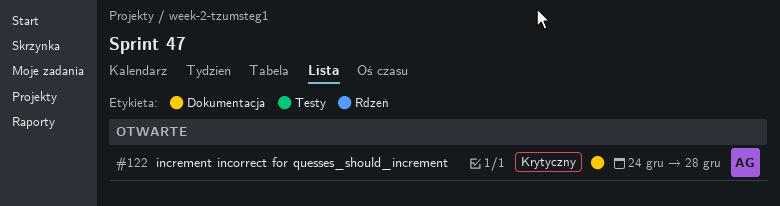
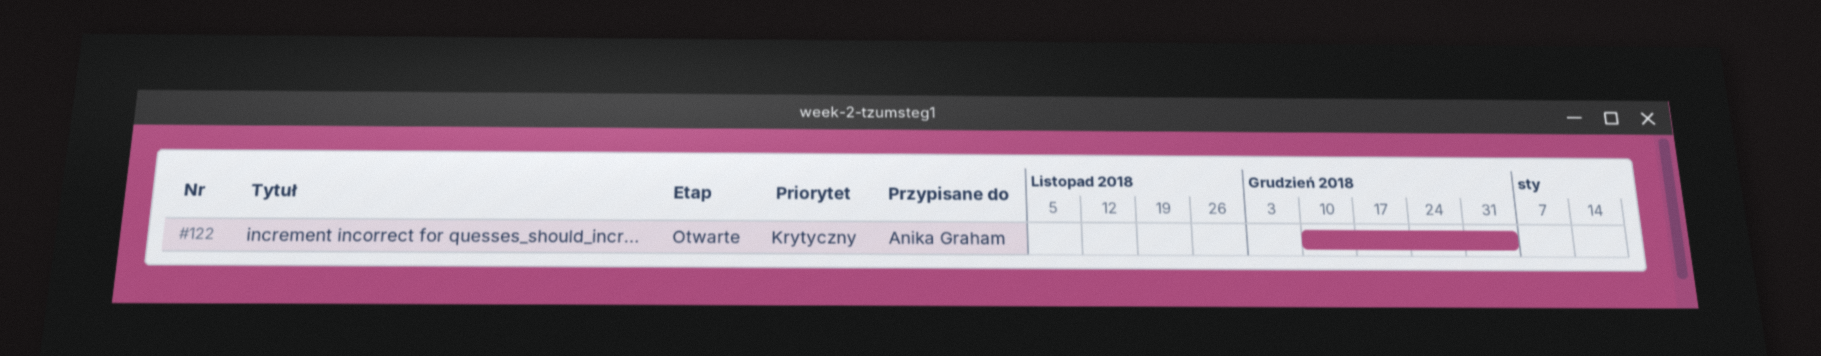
#122, start: Dec 24 -> Dec 10
#122, due: Dec 28 -> Jan 4

